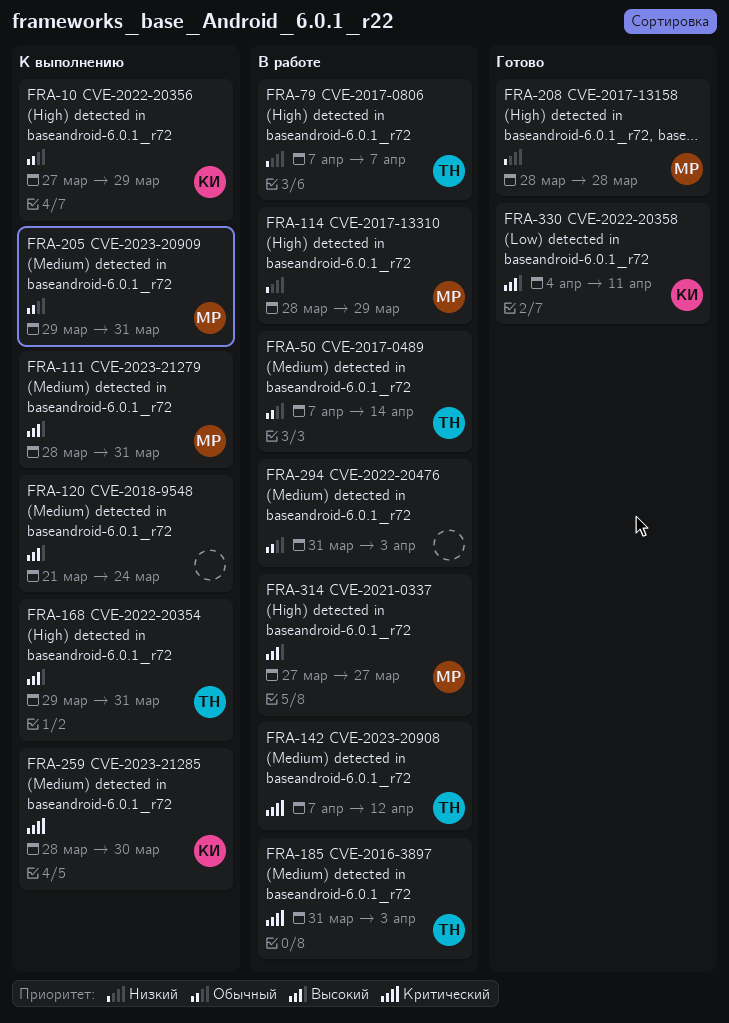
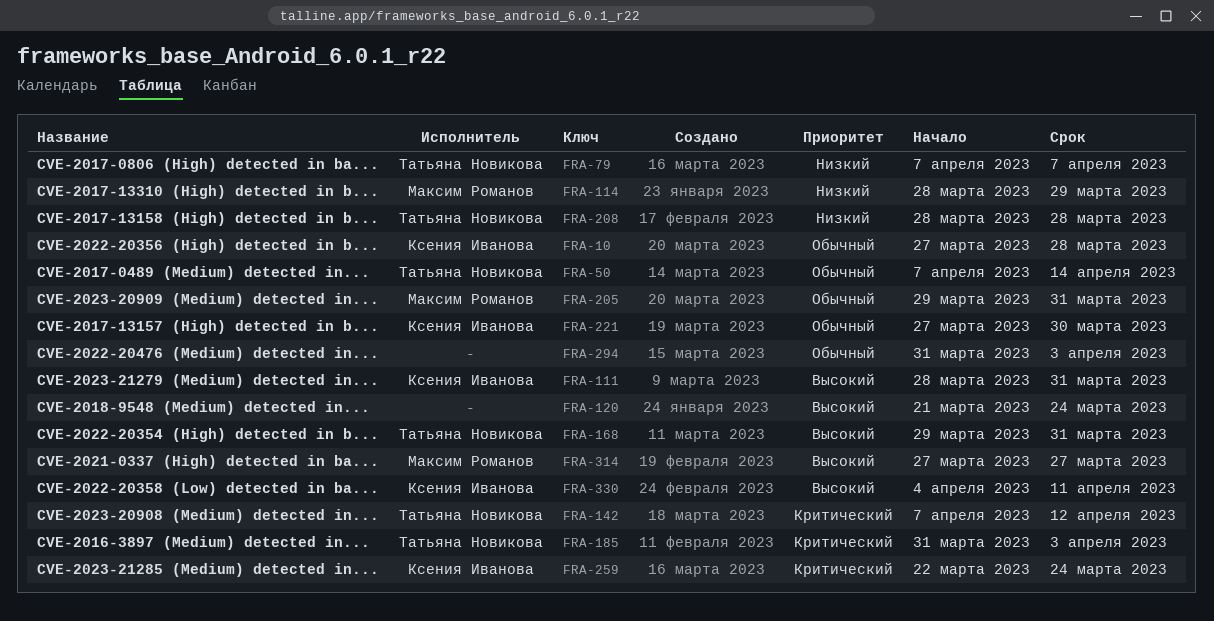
FRA-10, due: Mar 29 -> Mar 28
FRA-111, owner: Максим Романов -> Ксения Иванова
FRA-208, owner: Максим Романов -> Татьяна Новикова
FRA-221: none -> present
FRA-259, start: Mar 28 -> Mar 22
FRA-259, due: Mar 30 -> Mar 24

